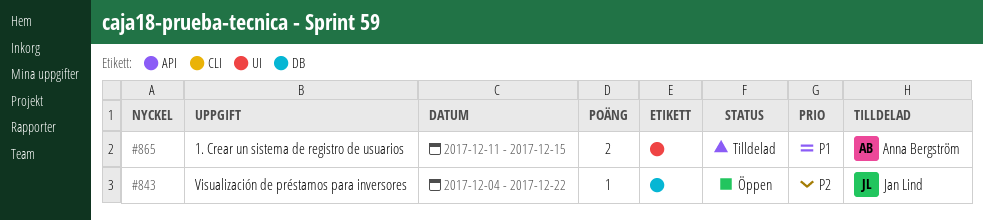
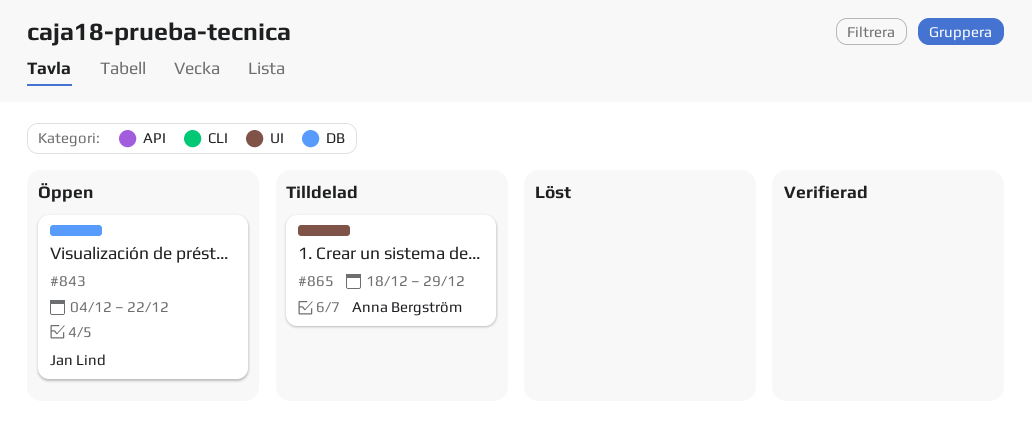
#865, start: Dec 11 -> Dec 18
#865, due: Dec 15 -> Dec 29

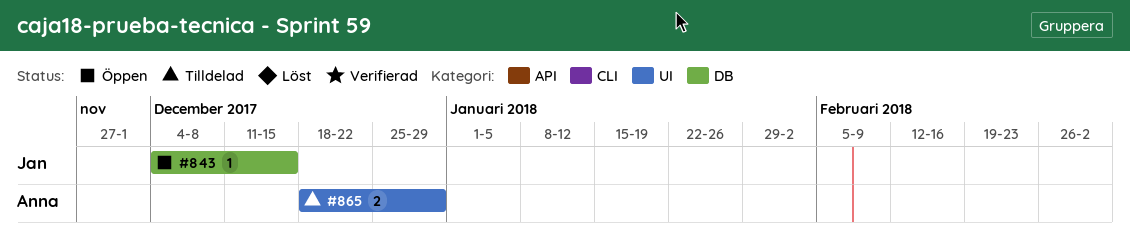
#843, due: Dec 22 -> Dec 15

